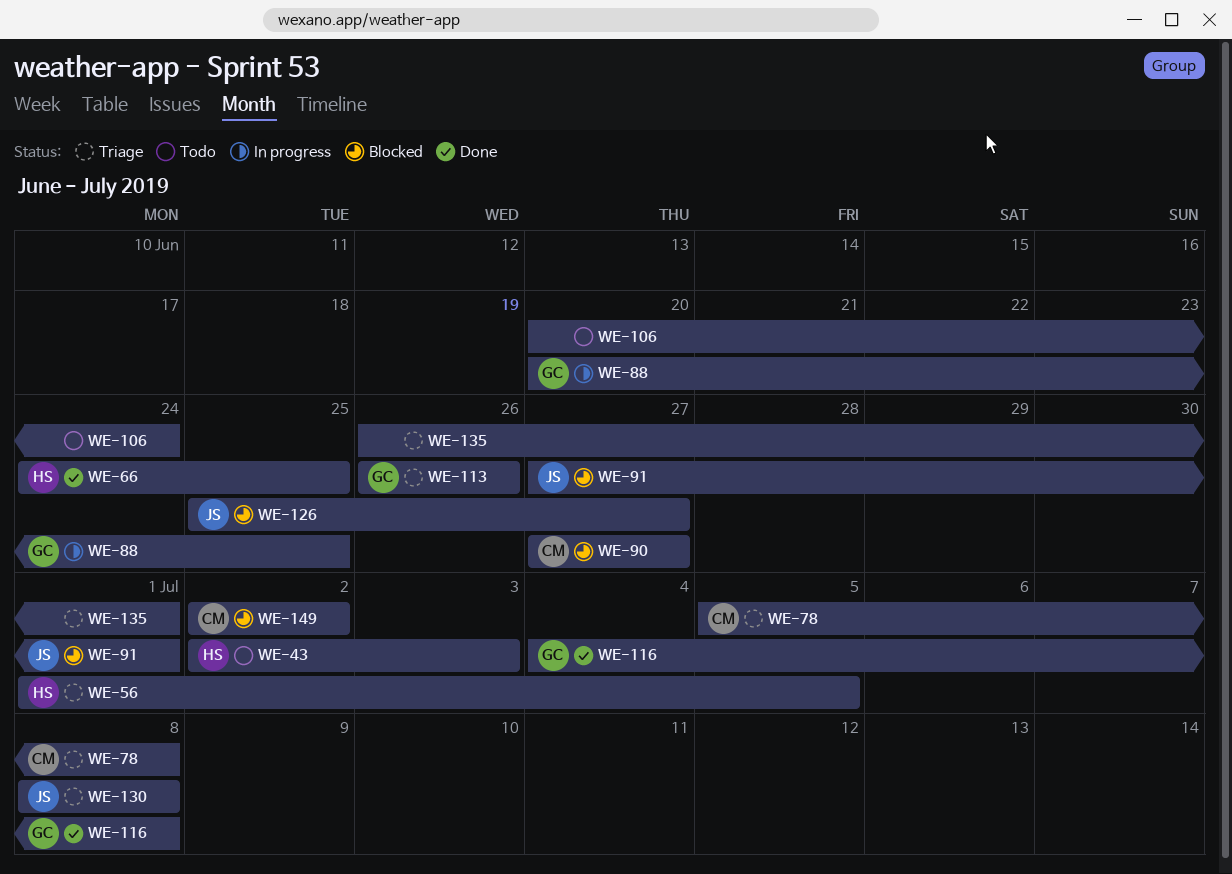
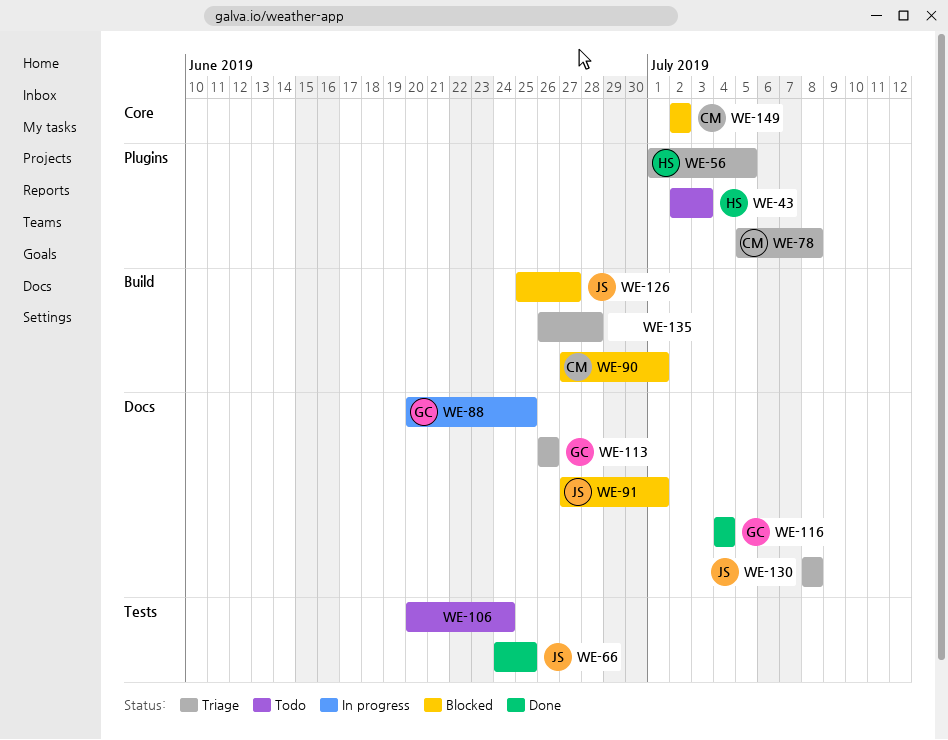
WE-66, owner: HS -> JS
WE-90, due: Jun 27 -> Jul 1
WE-116, due: Jul 8 -> Jul 4
WE-135, due: Jul 1 -> Jun 28

